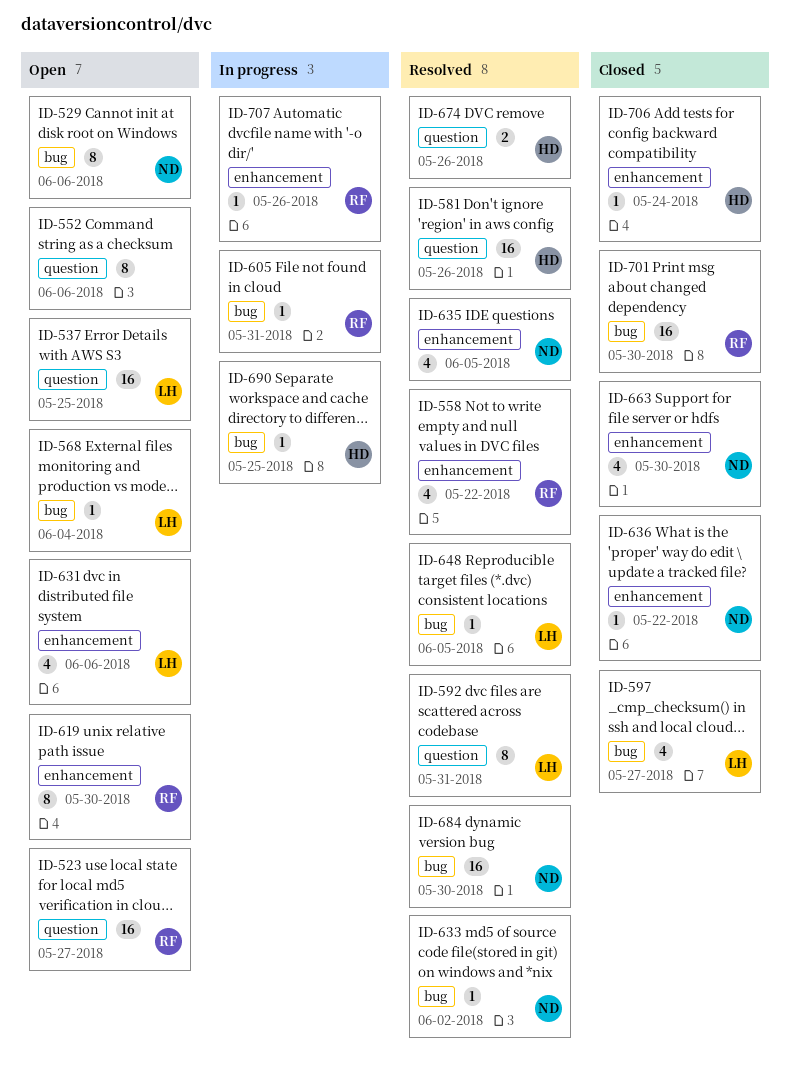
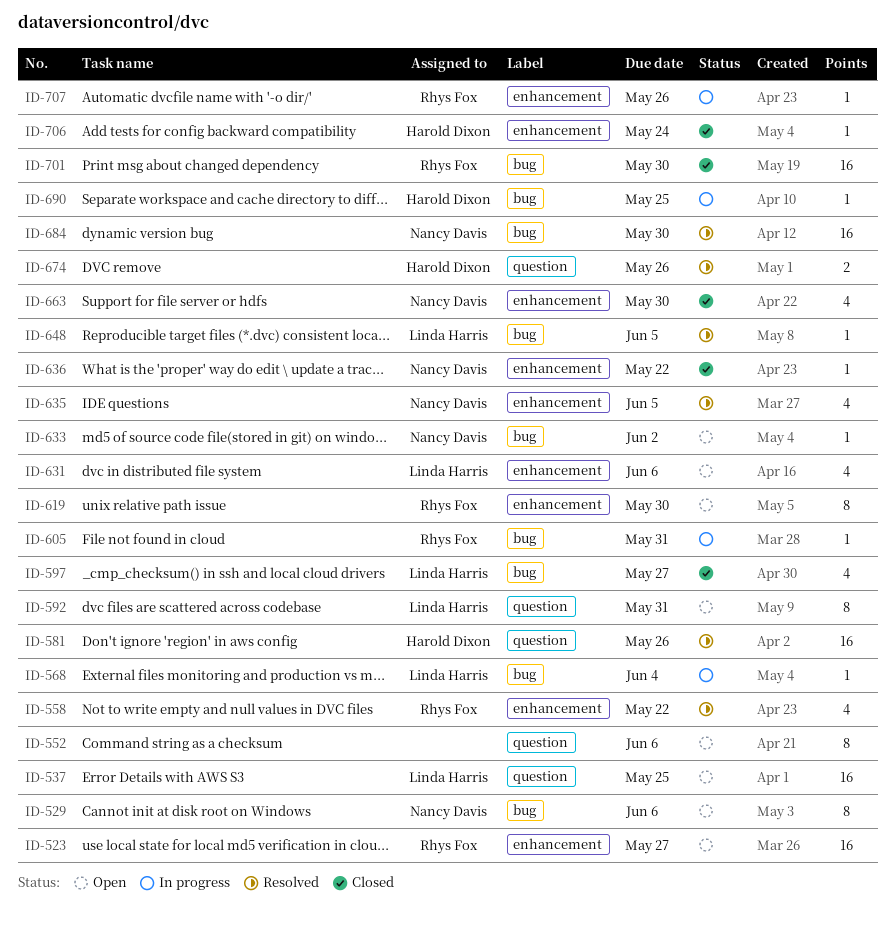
ID-523, label: question -> enhancement
ID-568, status: Open -> In progress
ID-592, status: Resolved -> Open
ID-633, status: Resolved -> Open

